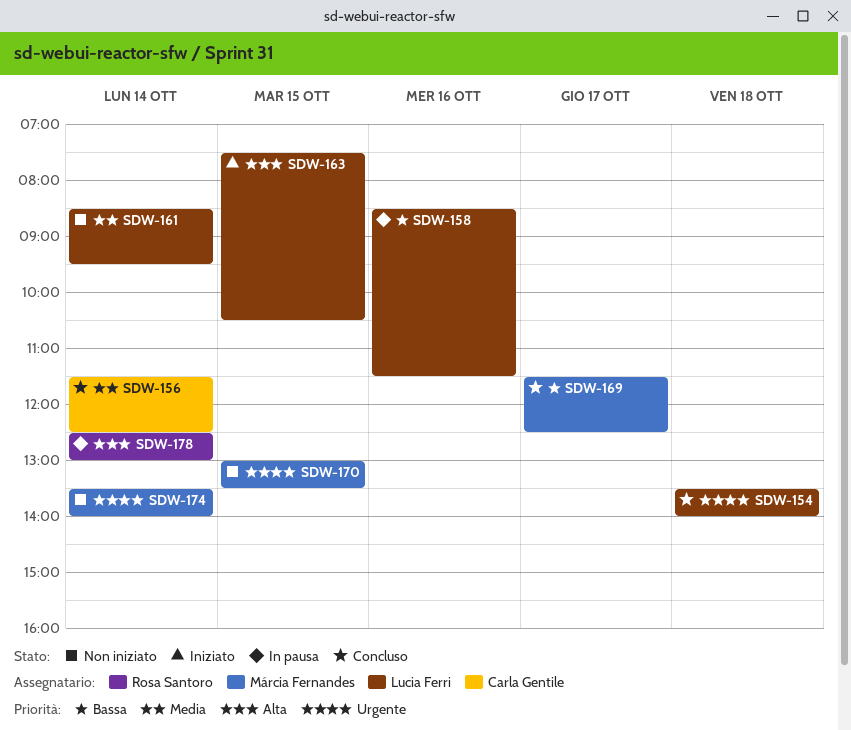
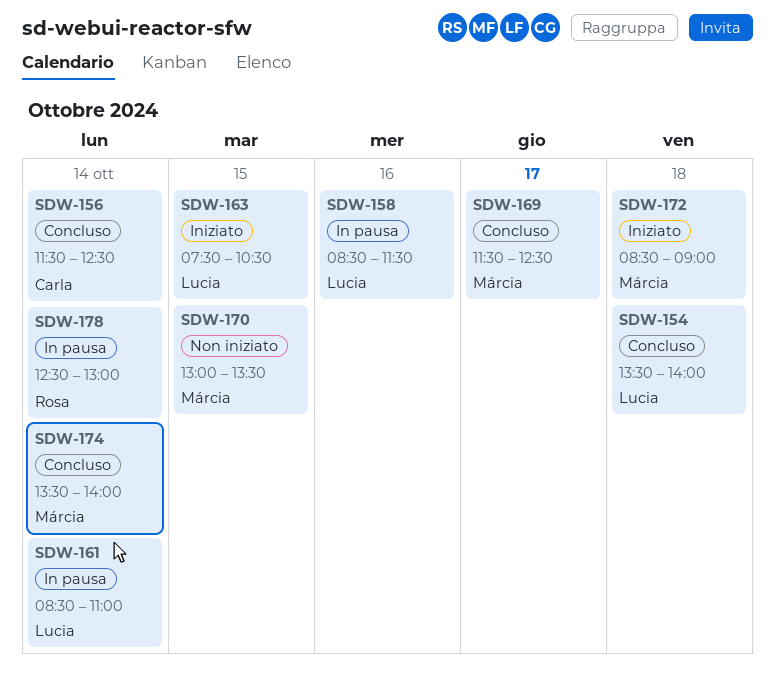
SDW-161, status: Non iniziato -> In pausa
SDW-161, ends: 09:30 -> 11:00
SDW-172: none -> present
SDW-174, status: Non iniziato -> Concluso

